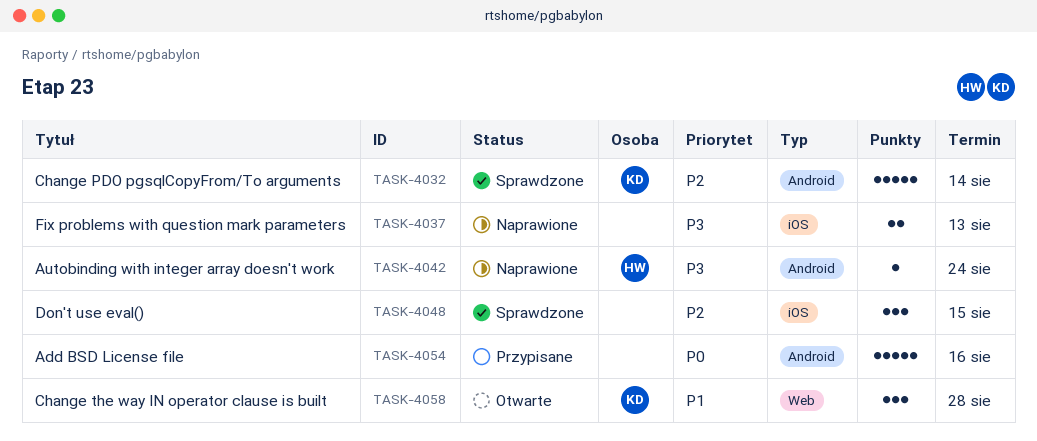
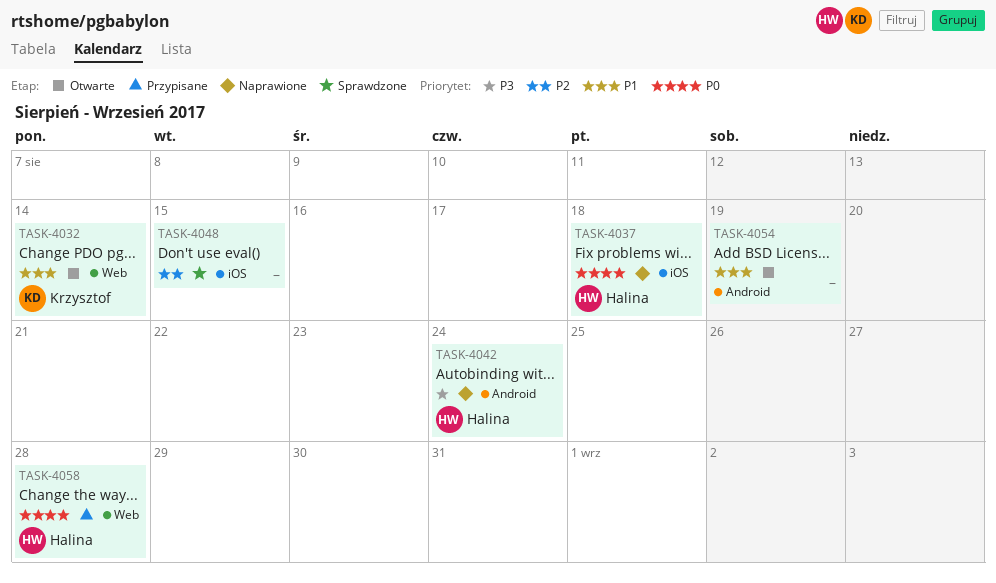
TASK-4032, status: Sprawdzone -> Otwarte
TASK-4032, priority: P2 -> P1
TASK-4032, label: Android -> Web
TASK-4037, owner: none -> Halina
TASK-4037, priority: P3 -> P0
TASK-4037, due: Aug 13 -> Aug 18
TASK-4054, status: Przypisane -> Otwarte
TASK-4054, priority: P0 -> P1
TASK-4054, due: Aug 16 -> Aug 19
TASK-4058, status: Otwarte -> Przypisane
TASK-4058, owner: Krzysztof -> Halina
TASK-4058, priority: P1 -> P0

